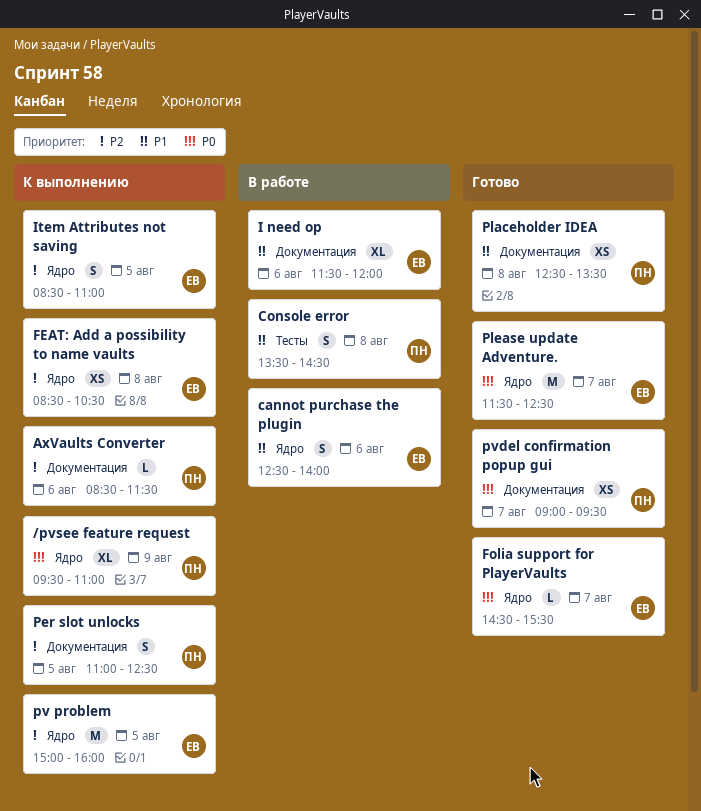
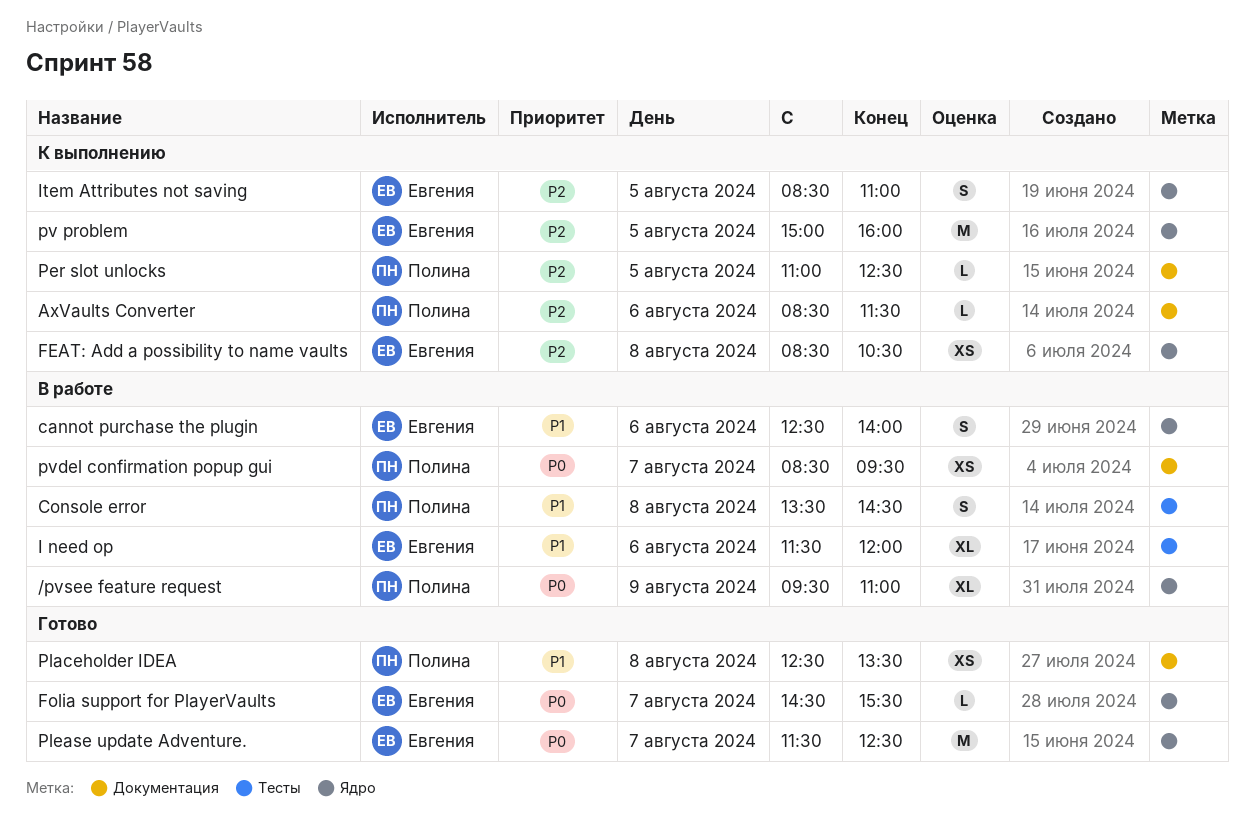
/pvsee feature request, status: К выполнению -> В работе
I need op, label: Документация -> Тесты
Per slot unlocks, estimate: S -> L
pvdel confirmation popup gui, status: Готово -> В работе
pvdel confirmation popup gui, begins: 09:00 -> 08:30

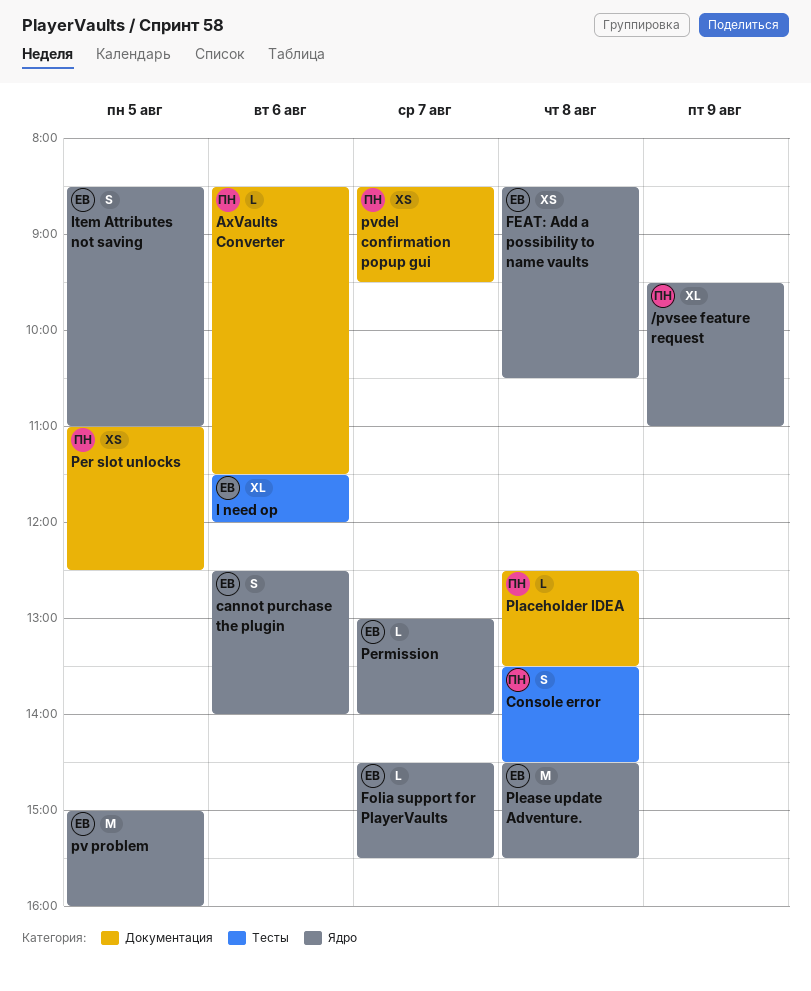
Per slot unlocks, estimate: L -> XS
Permission: none -> present
Placeholder IDEA, estimate: XS -> L
Please update Adventure., day: Aug 7 -> Aug 8
Please update Adventure., begins: 11:30 -> 14:30
Please update Adventure., ends: 12:30 -> 15:30

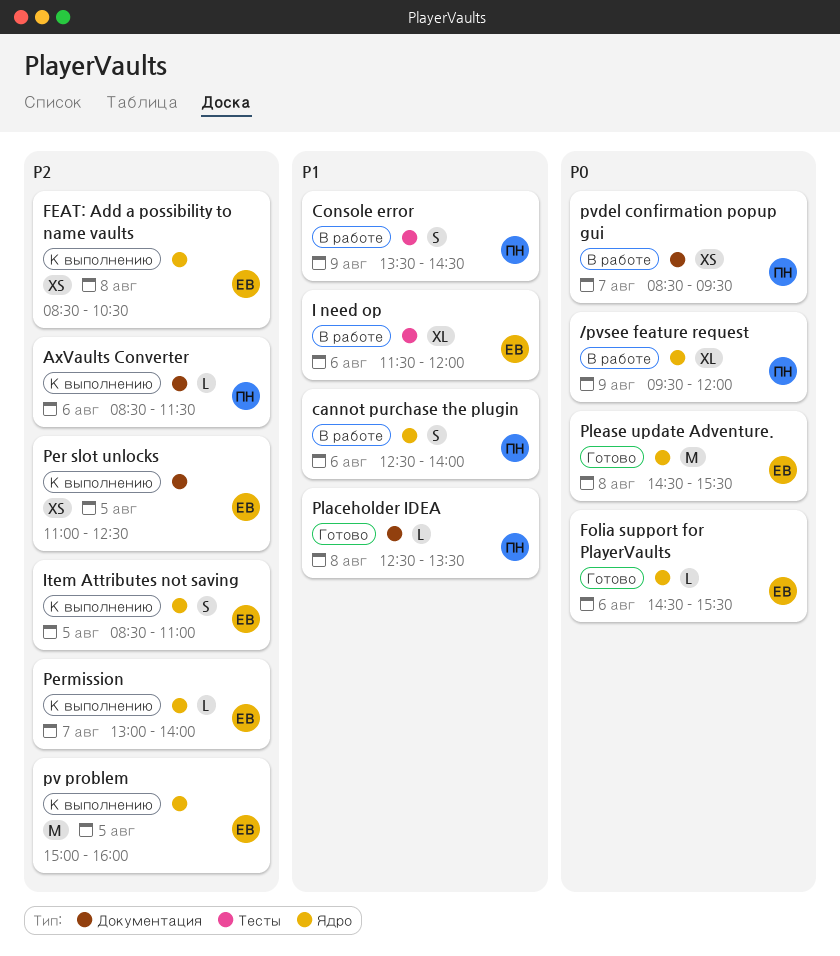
/pvsee feature request, ends: 11:00 -> 12:00
cannot purchase the plugin, owner: ЕВ -> ПН
Console error, day: Aug 8 -> Aug 9
Folia support for PlayerVaults, day: Aug 7 -> Aug 6
Per slot unlocks, owner: ПН -> ЕВ

